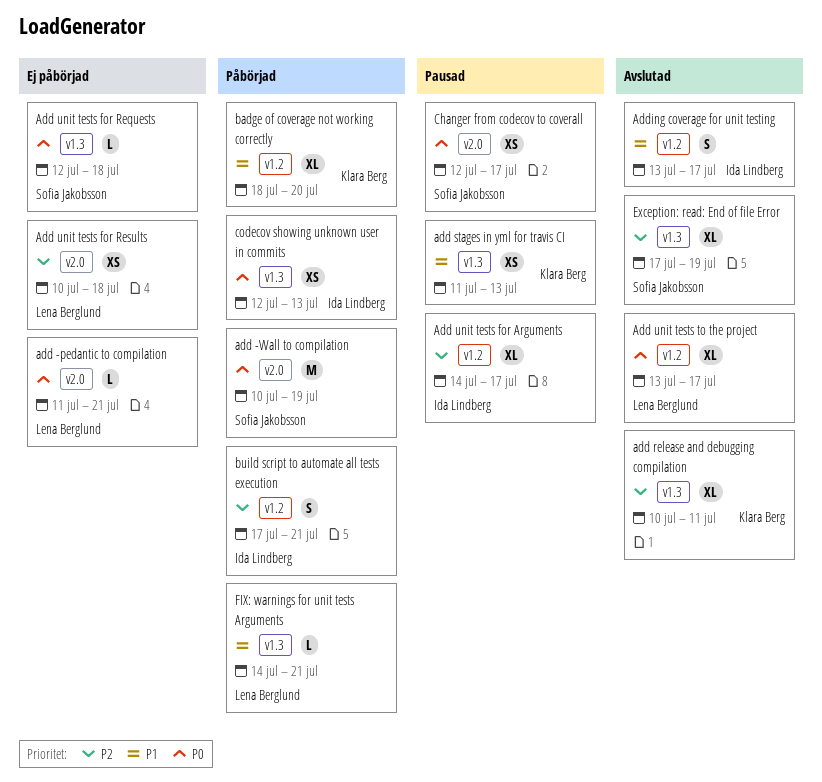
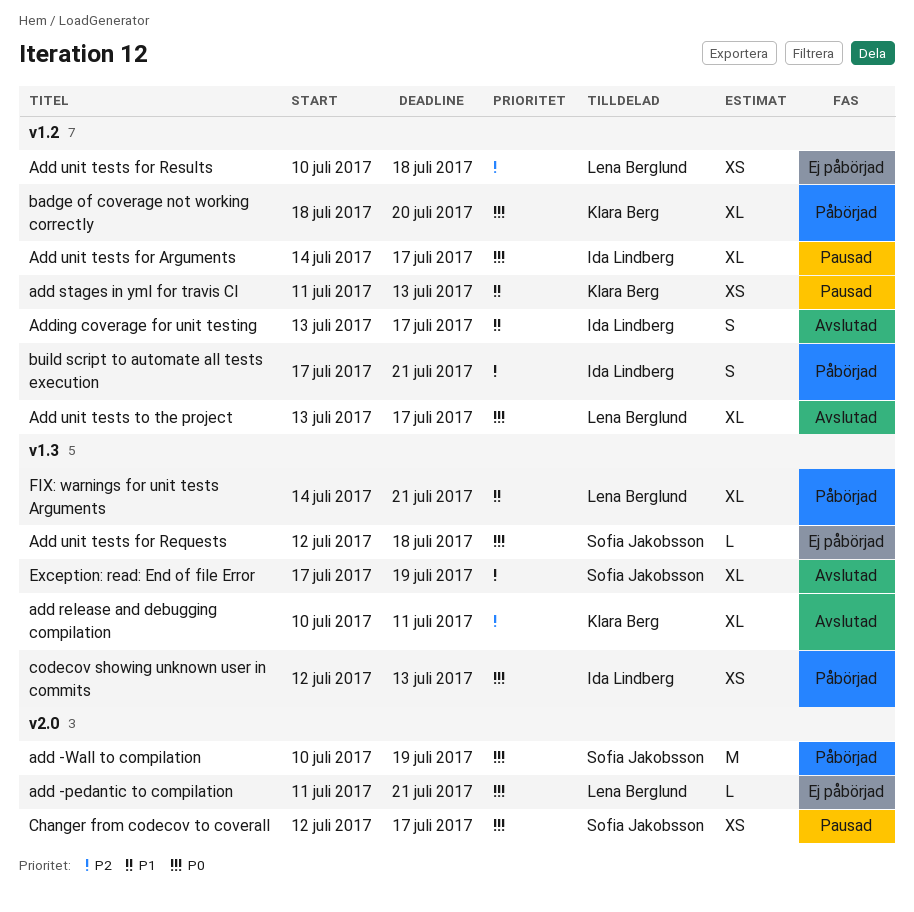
add stages in yml for travis CI, label: v1.3 -> v1.2
Add unit tests for Arguments, priority: P2 -> P0
Add unit tests for Results, label: v2.0 -> v1.2
badge of coverage not working correctly, priority: P1 -> P0
FIX: warnings for unit tests Arguments, estimate: L -> XL

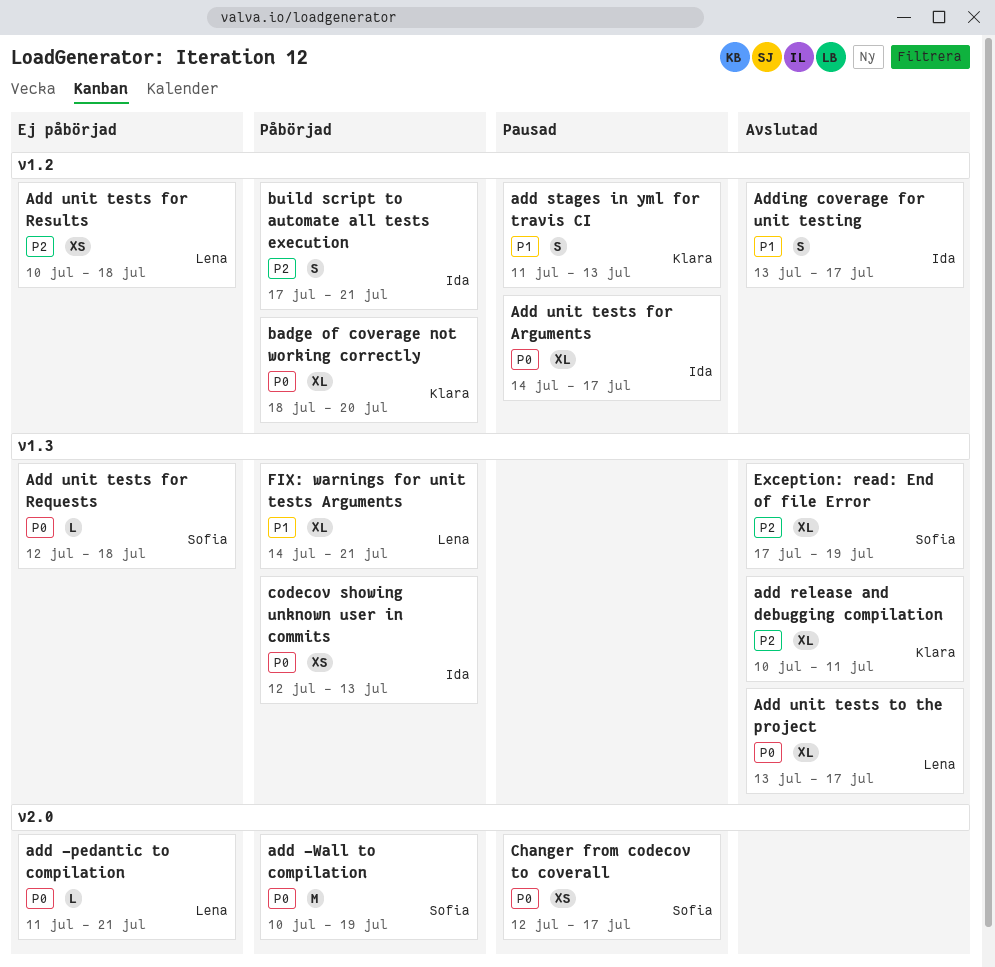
add stages in yml for travis CI, estimate: XS -> S
Add unit tests to the project, label: v1.2 -> v1.3

